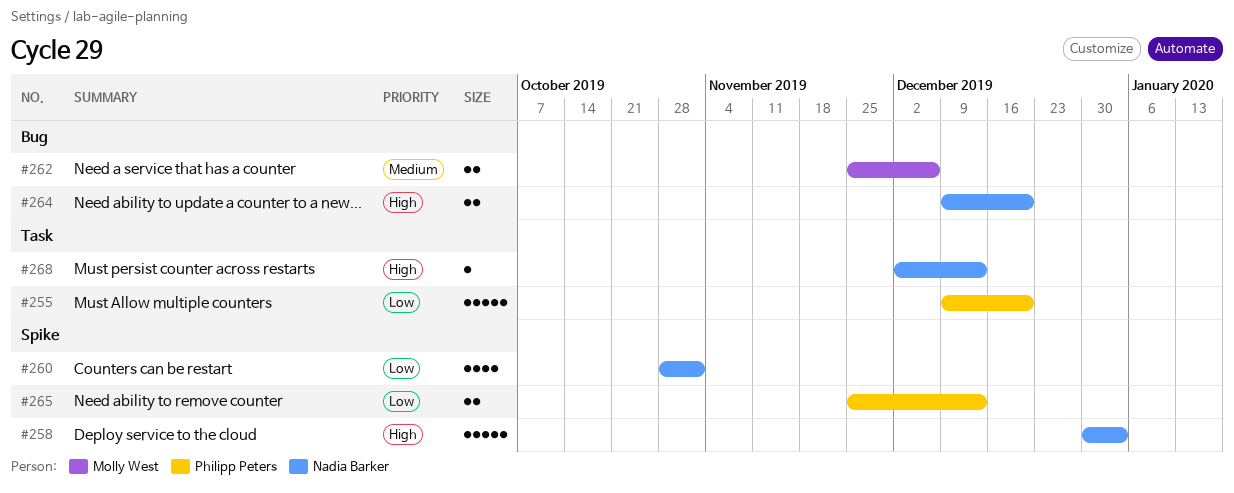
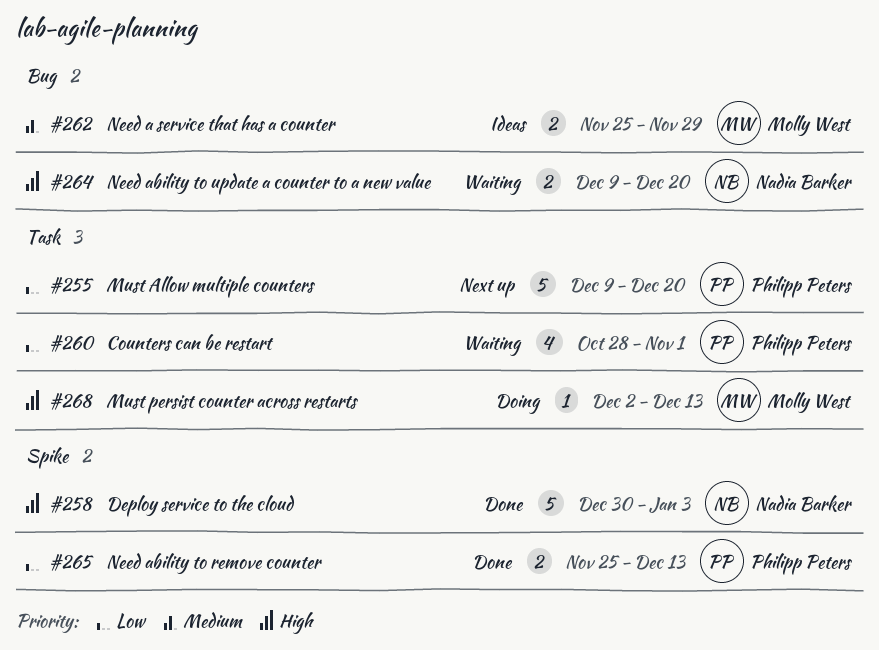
#260, owner: Nadia Barker -> Philipp Peters
#260, label: Spike -> Task
#262, due: Dec 6 -> Nov 29
#268, owner: Nadia Barker -> Molly West

